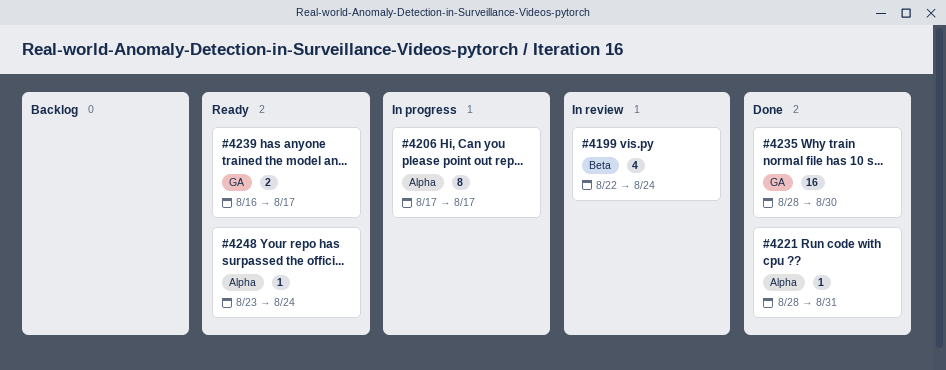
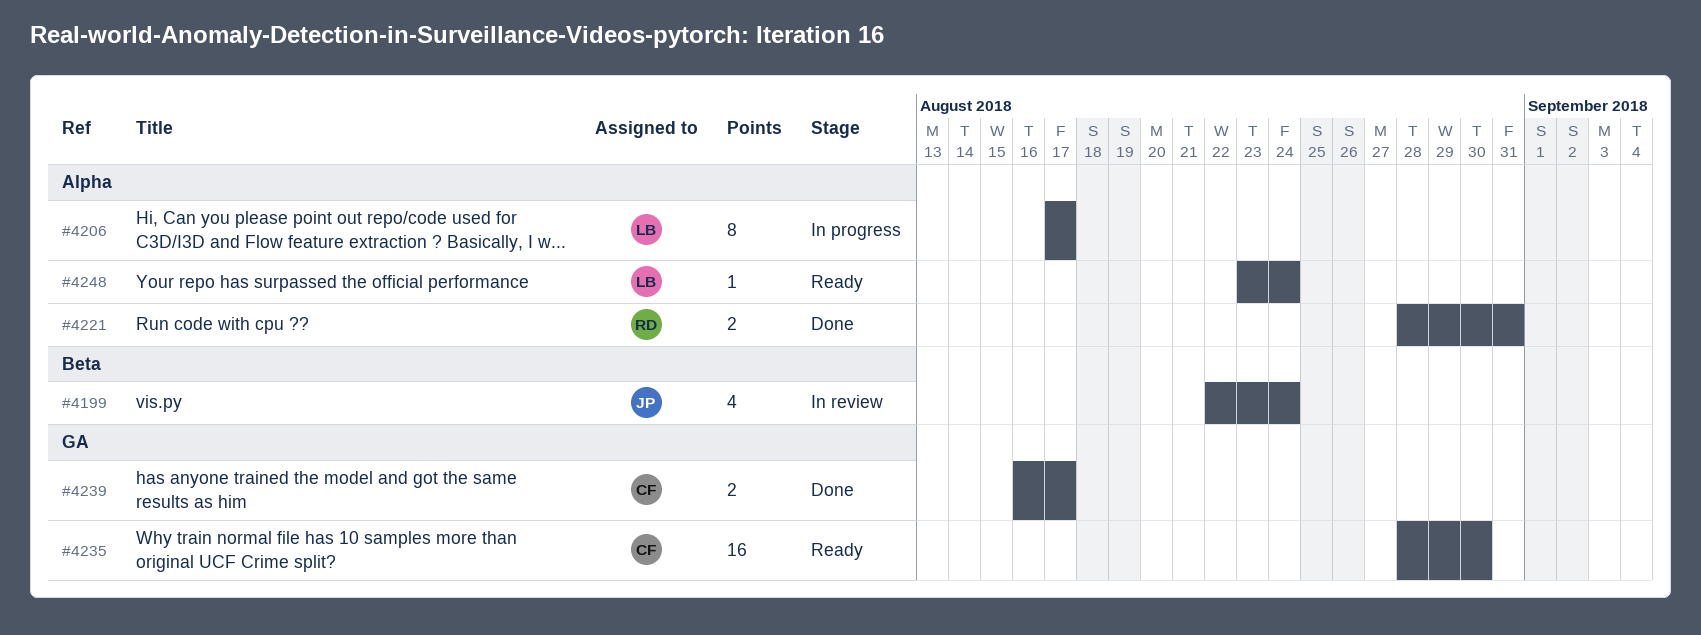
#4221, estimate: 1 -> 2
#4235, status: Done -> Ready
#4239, status: Ready -> Done

